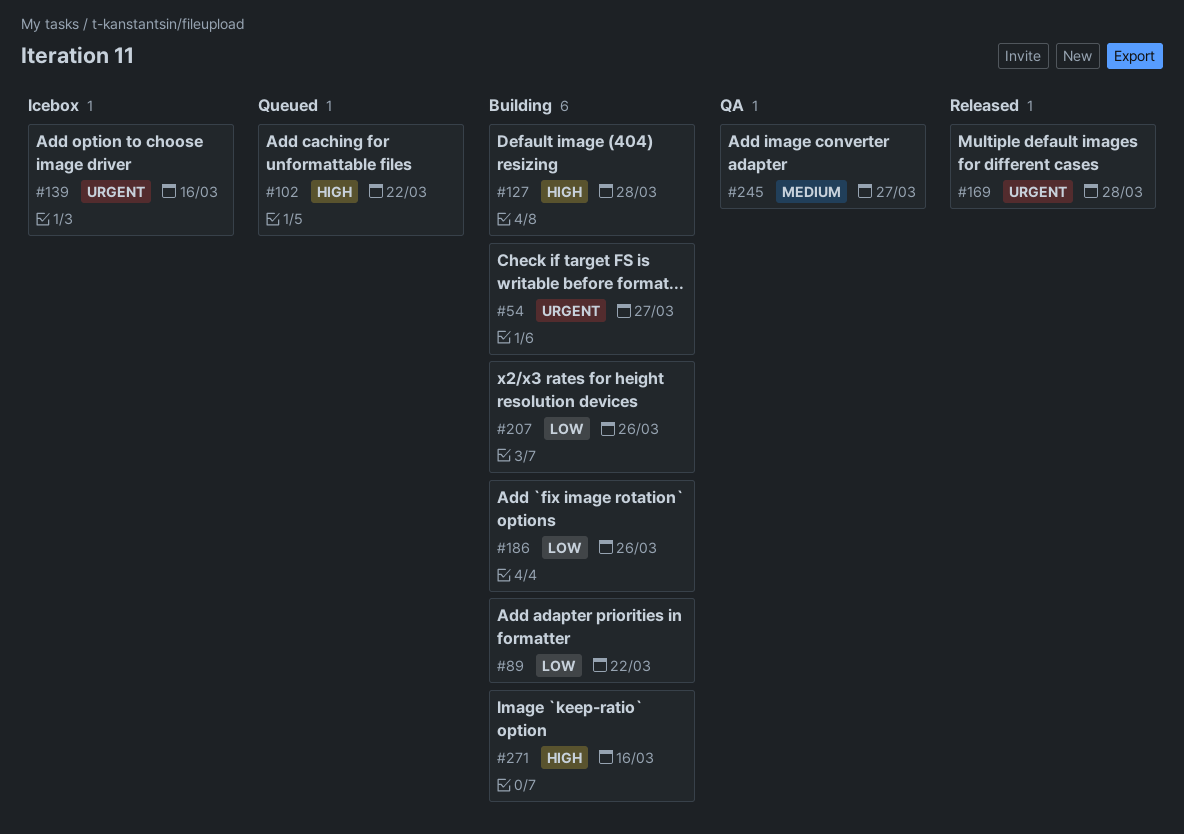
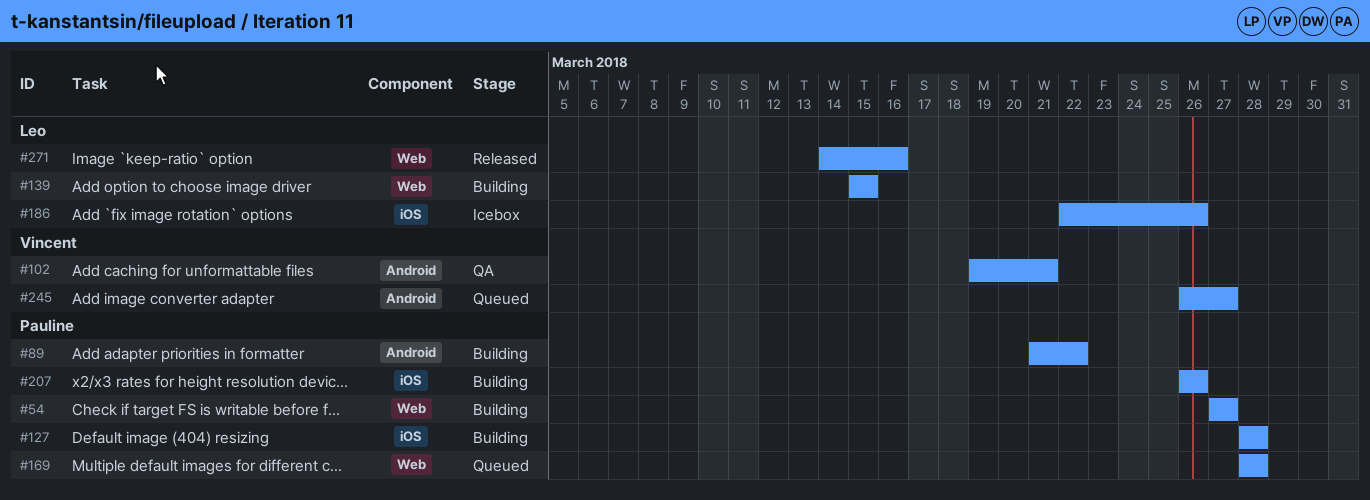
#102, status: Queued -> QA
#102, due: Mar 22 -> Mar 21
#139, status: Icebox -> Building
#139, due: Mar 16 -> Mar 15
#169, status: Released -> Queued
#186, status: Building -> Icebox
#245, status: QA -> Queued
#271, status: Building -> Released

